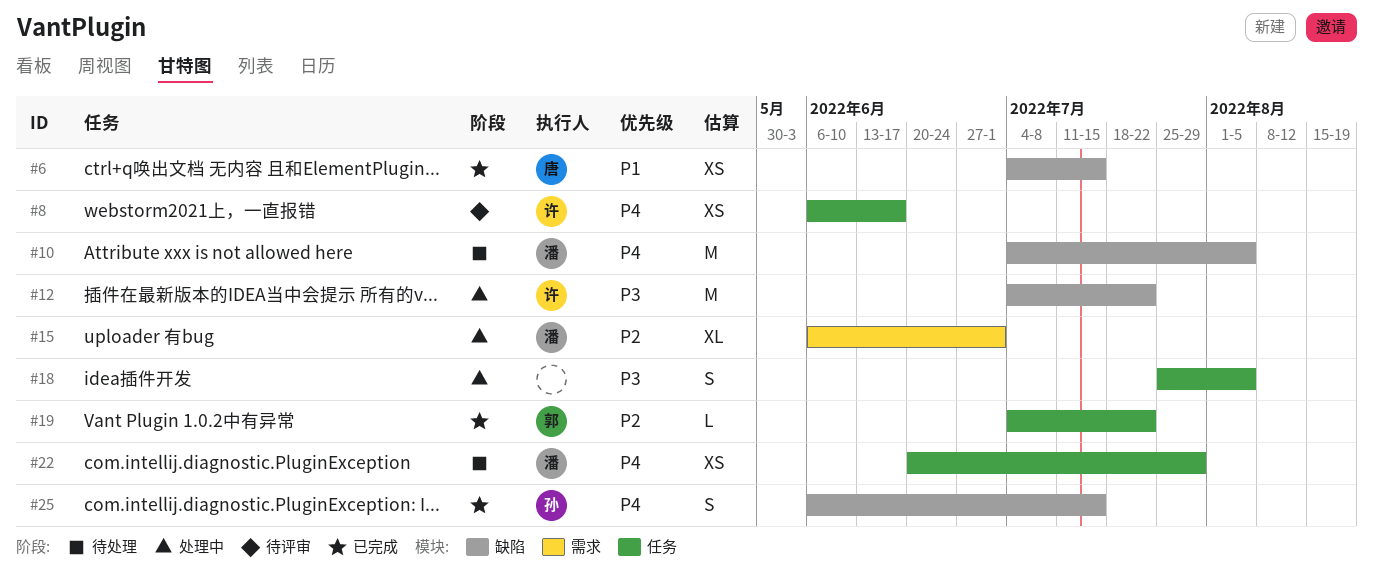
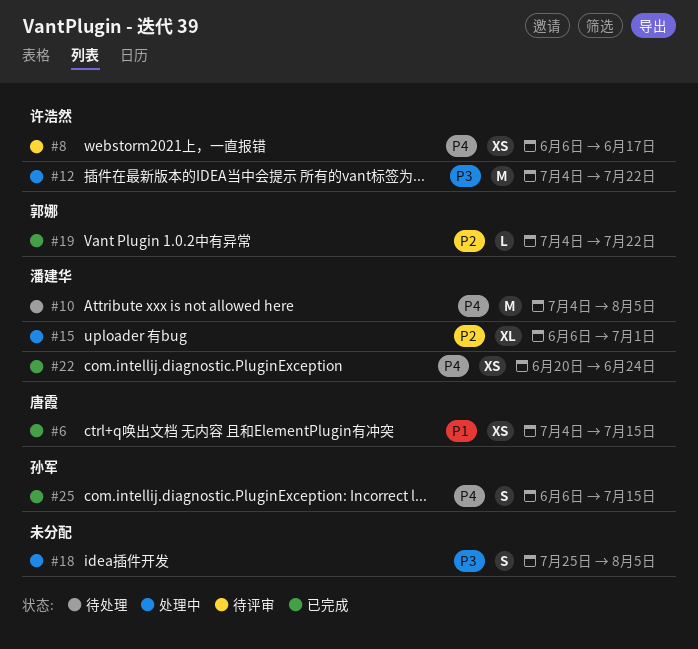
#22, status: 待处理 -> 已完成
#22, due: Jul 29 -> Jun 24

